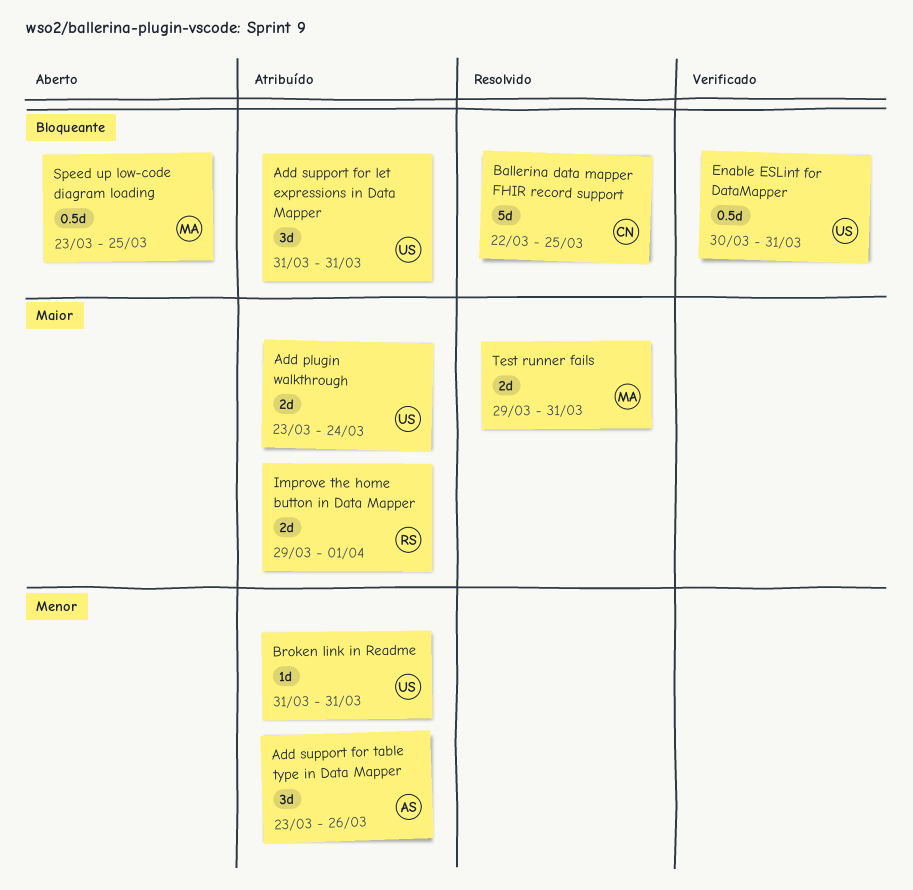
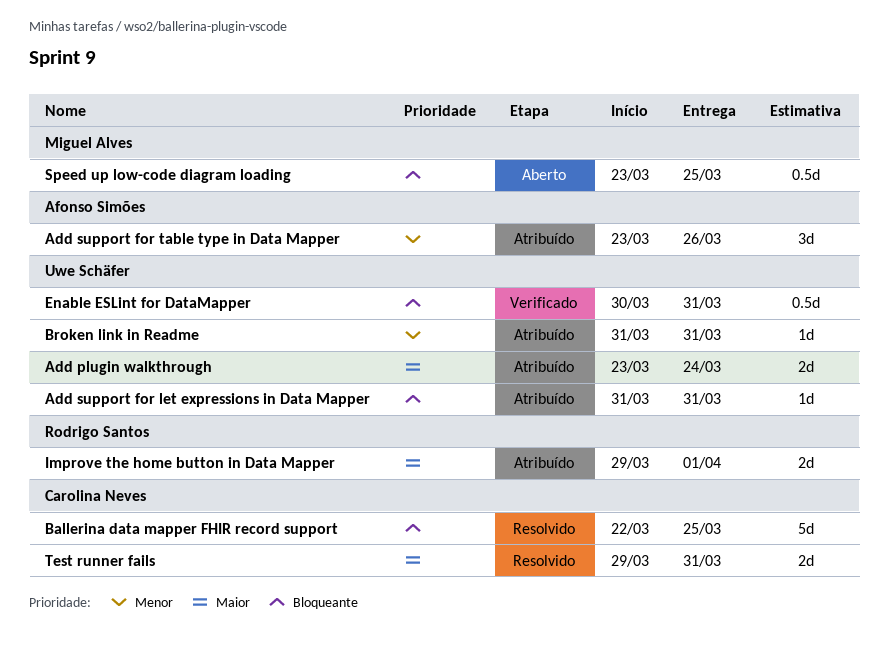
Add support for let expressions in Data Mapper, estimate: 3d -> 1d
Test runner fails, owner: Miguel Alves -> Carolina Neves

